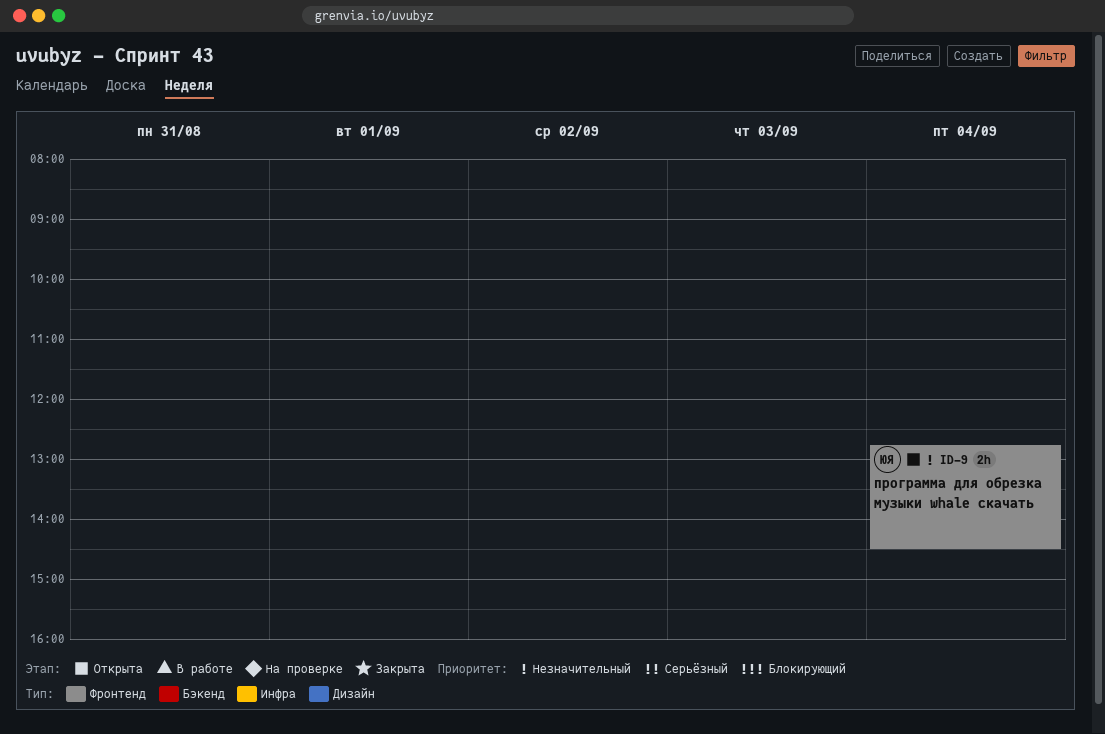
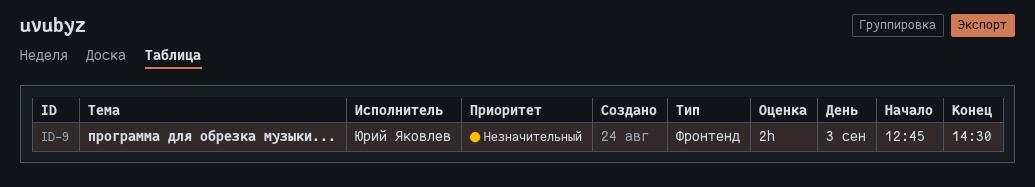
ID-9, day: Sep 4 -> Sep 3

